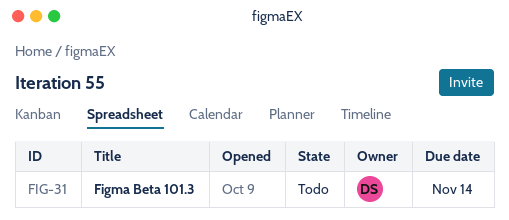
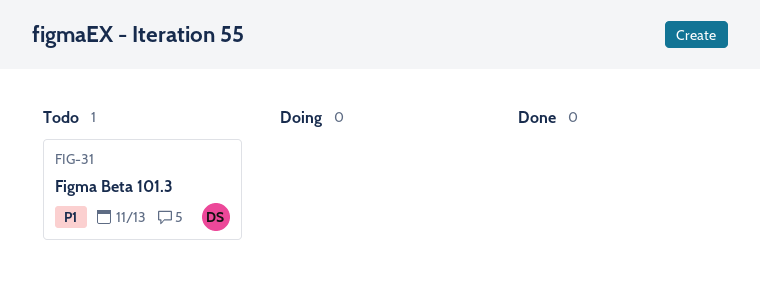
FIG-31, due: Nov 14 -> Nov 13

